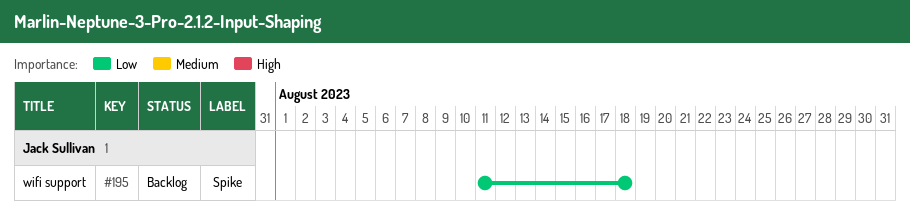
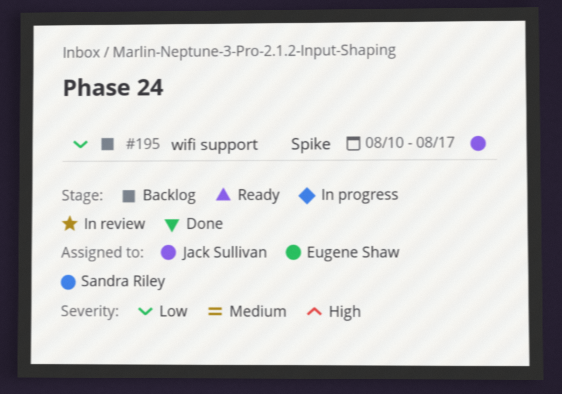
#195, start: Aug 11 -> Aug 10
#195, due: Aug 18 -> Aug 17

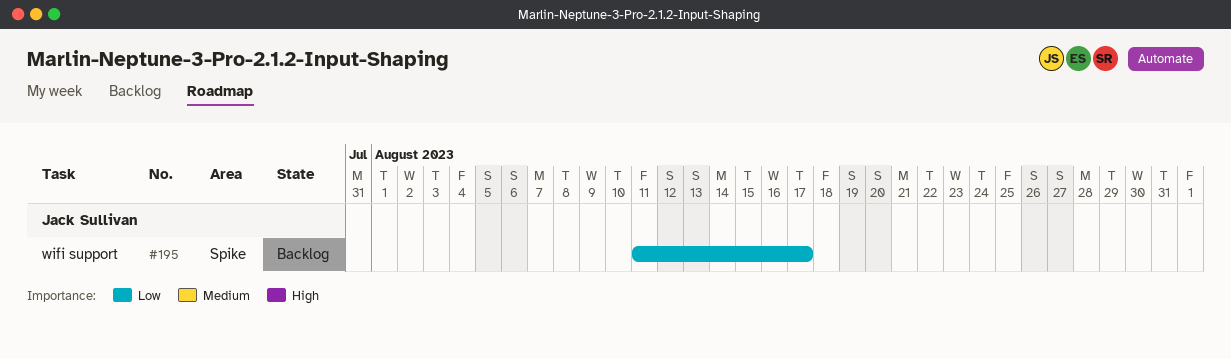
#195, start: Aug 10 -> Aug 11

